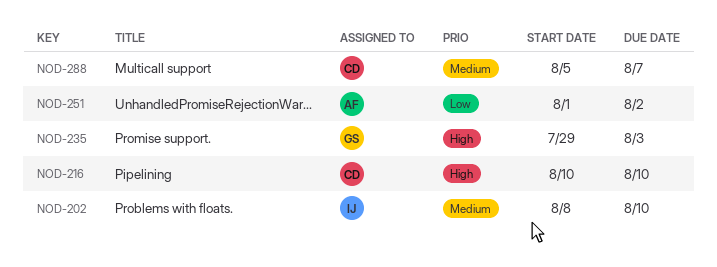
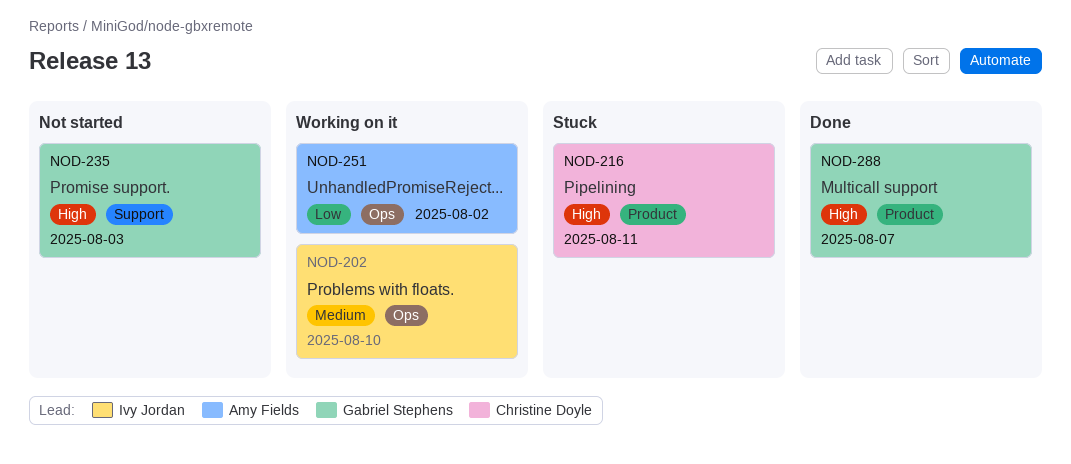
NOD-216, due: Aug 10 -> Aug 11
NOD-288, owner: Christine Doyle -> Gabriel Stephens
NOD-288, priority: Medium -> High

